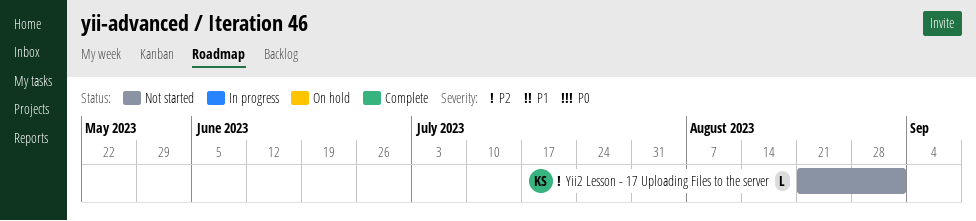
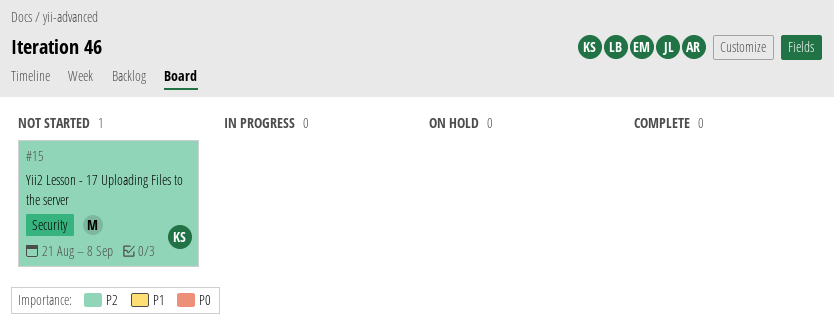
Yii2 Lesson - 17 Uploading Files to the server, estimate: L -> M
Yii2 Lesson - 17 Uploading Files to the server, due: Sep 1 -> Sep 8

